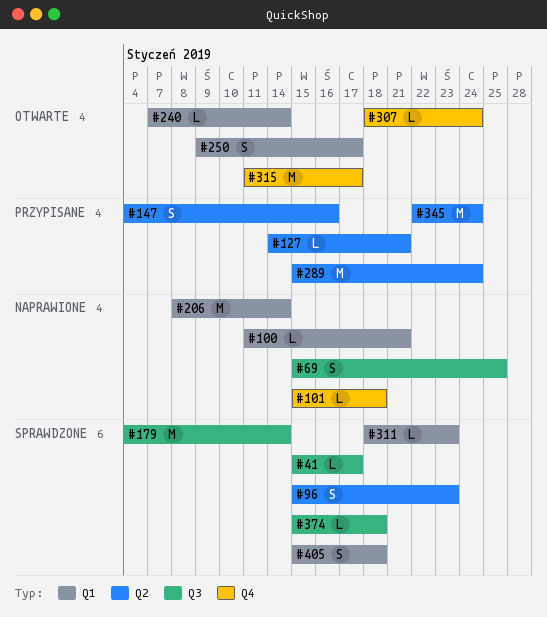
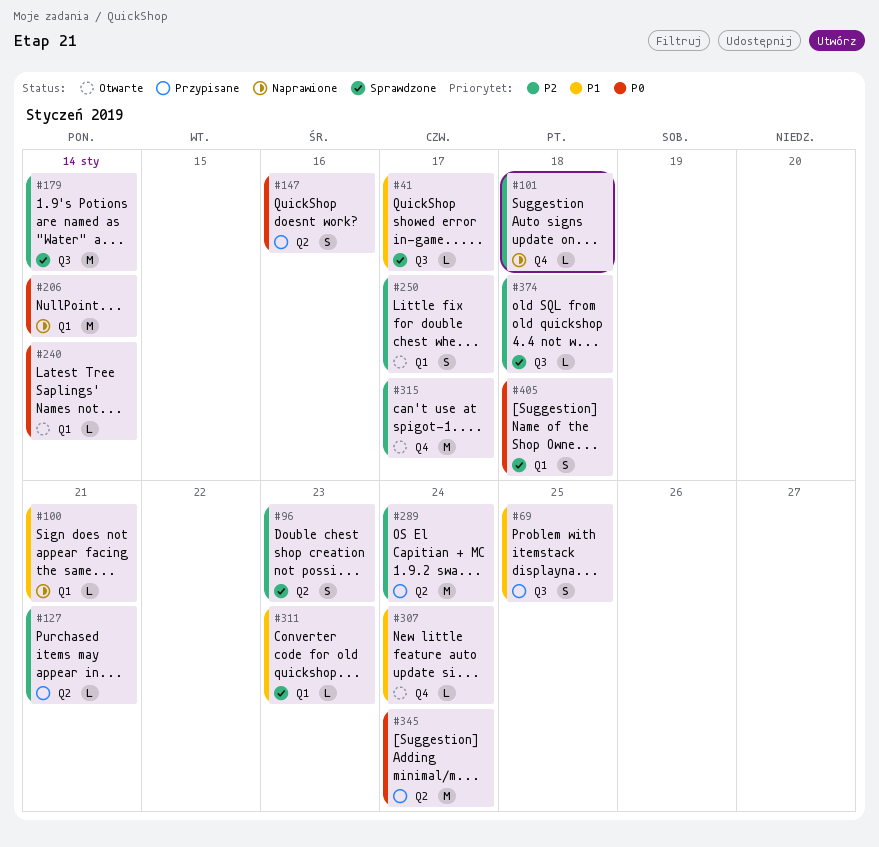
#69, status: Naprawione -> Przypisane

